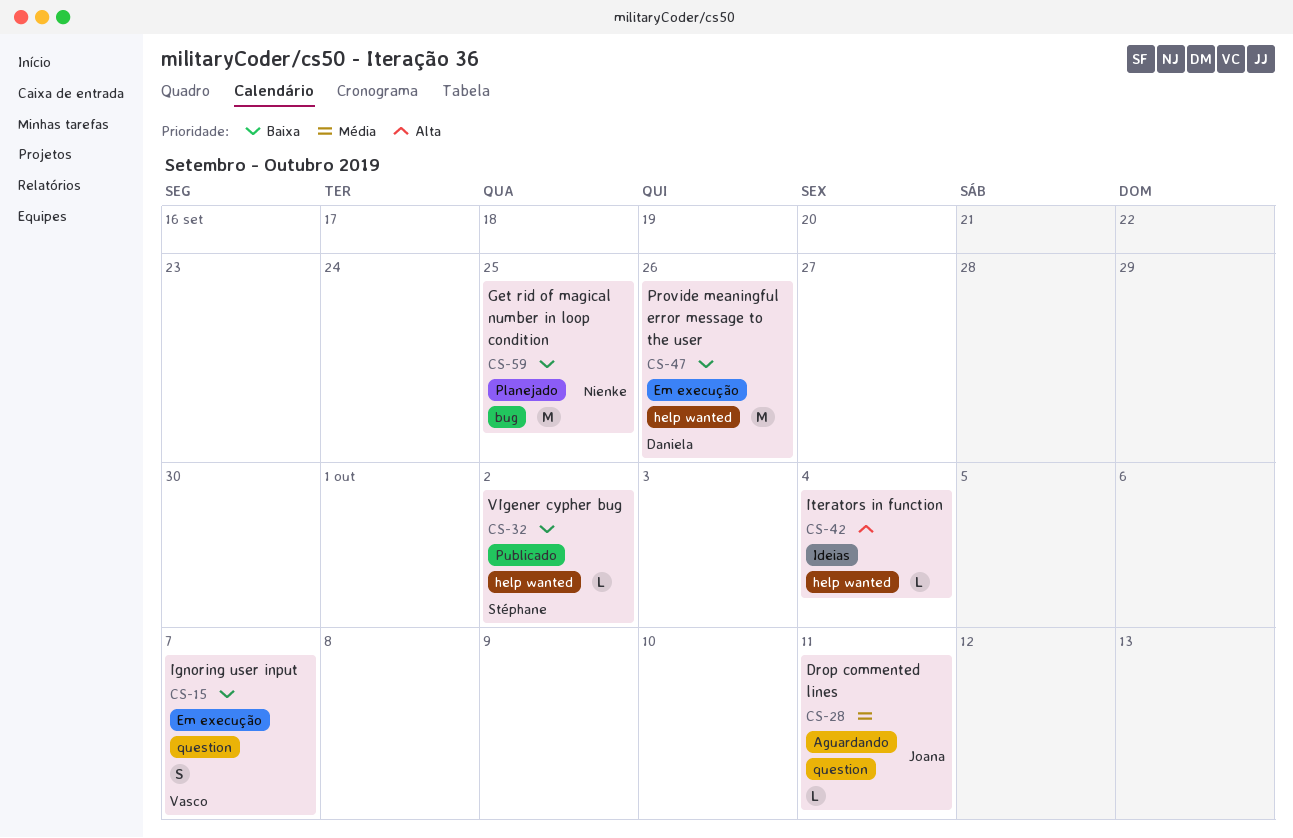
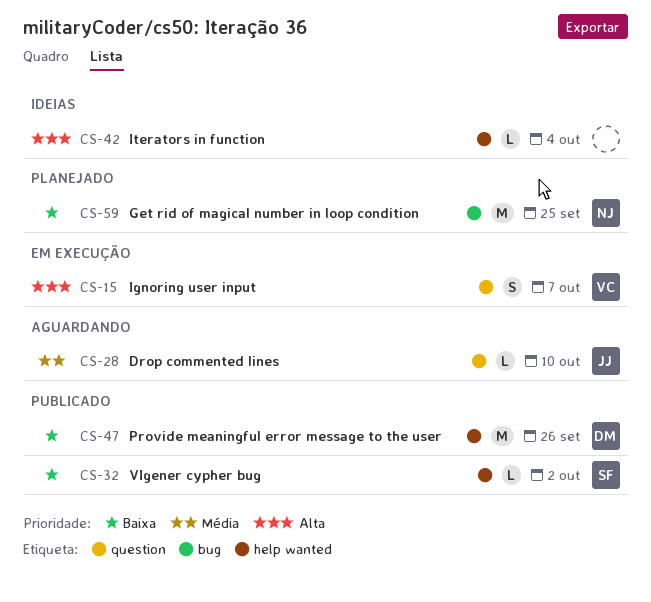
CS-15, priority: Baixa -> Alta
CS-28, due: Oct 11 -> Oct 10
CS-47, status: Em execução -> Publicado

